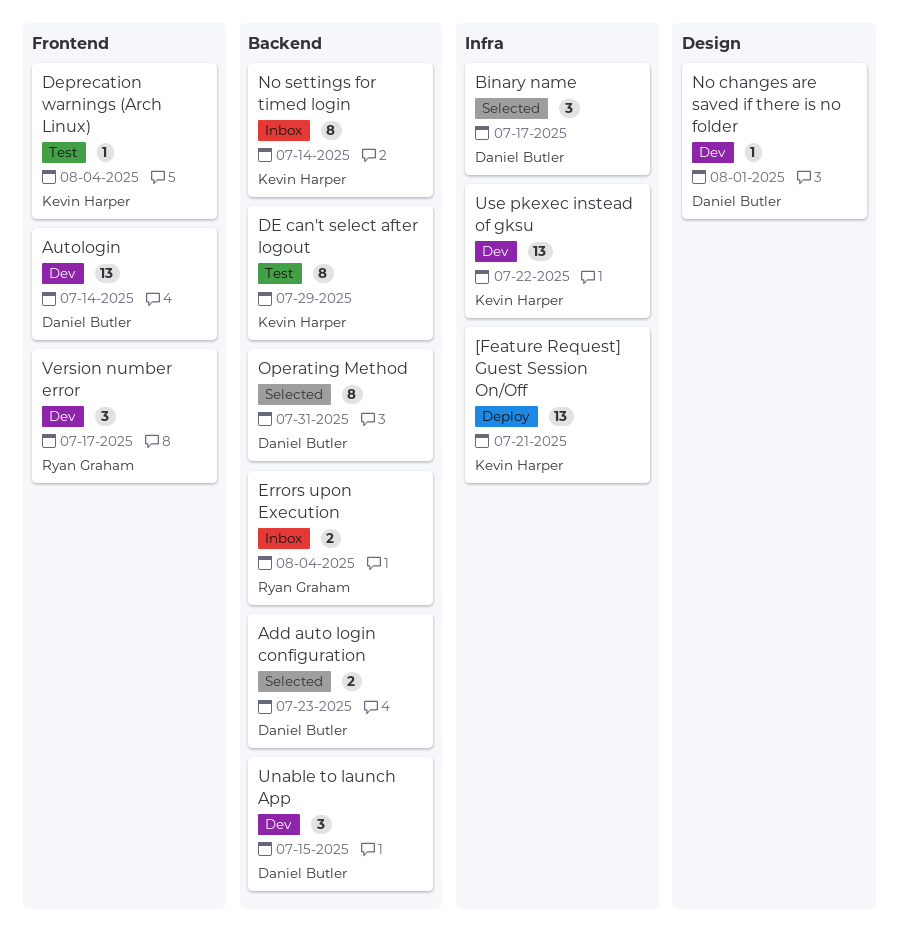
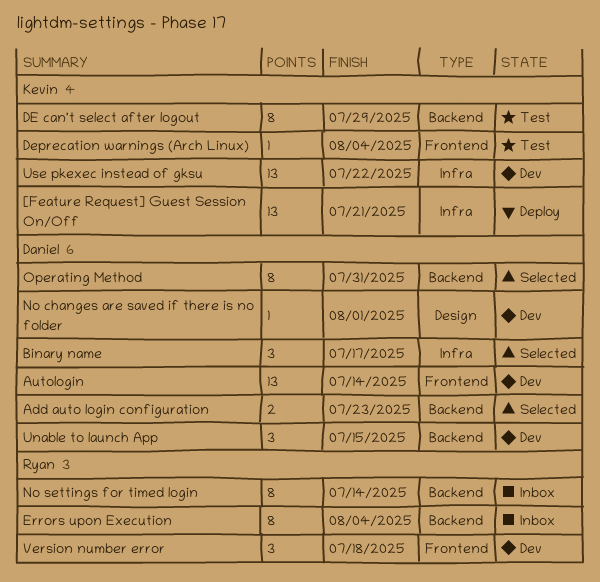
Errors upon Execution, estimate: 2 -> 8
No settings for timed login, owner: Kevin Harper -> Ryan Graham
Version number error, due: Jul 17 -> Jul 18

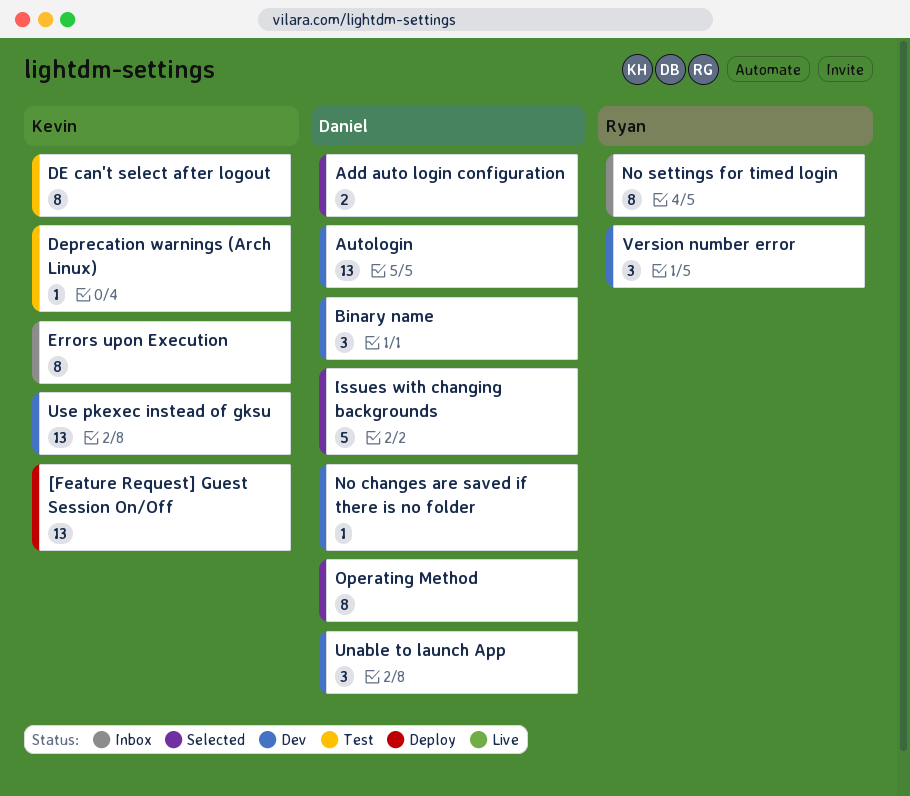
Binary name, status: Selected -> Dev
Errors upon Execution, owner: Ryan -> Kevin
Issues with changing backgrounds: none -> present

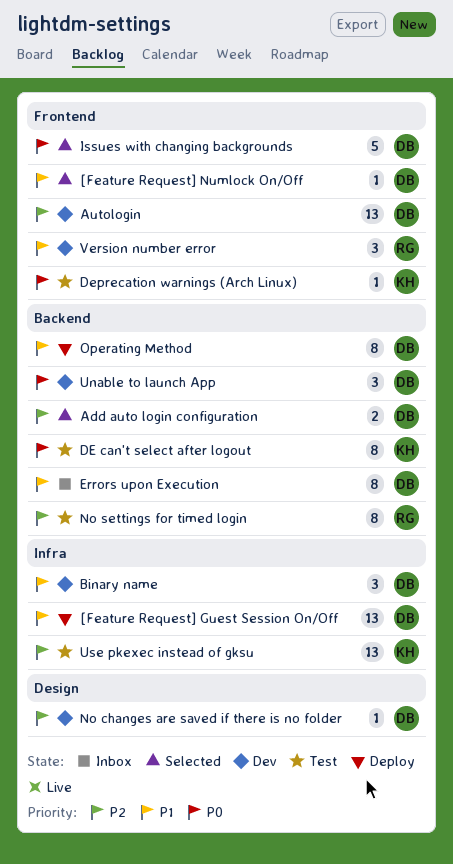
[Feature Request] Guest Session On/Off, owner: Kevin -> Daniel
[Feature Request] Numlock On/Off: none -> present
Errors upon Execution, owner: Kevin -> Daniel
No settings for timed login, status: Inbox -> Test
Operating Method, status: Selected -> Deploy
Use pkexec instead of gksu, status: Dev -> Test

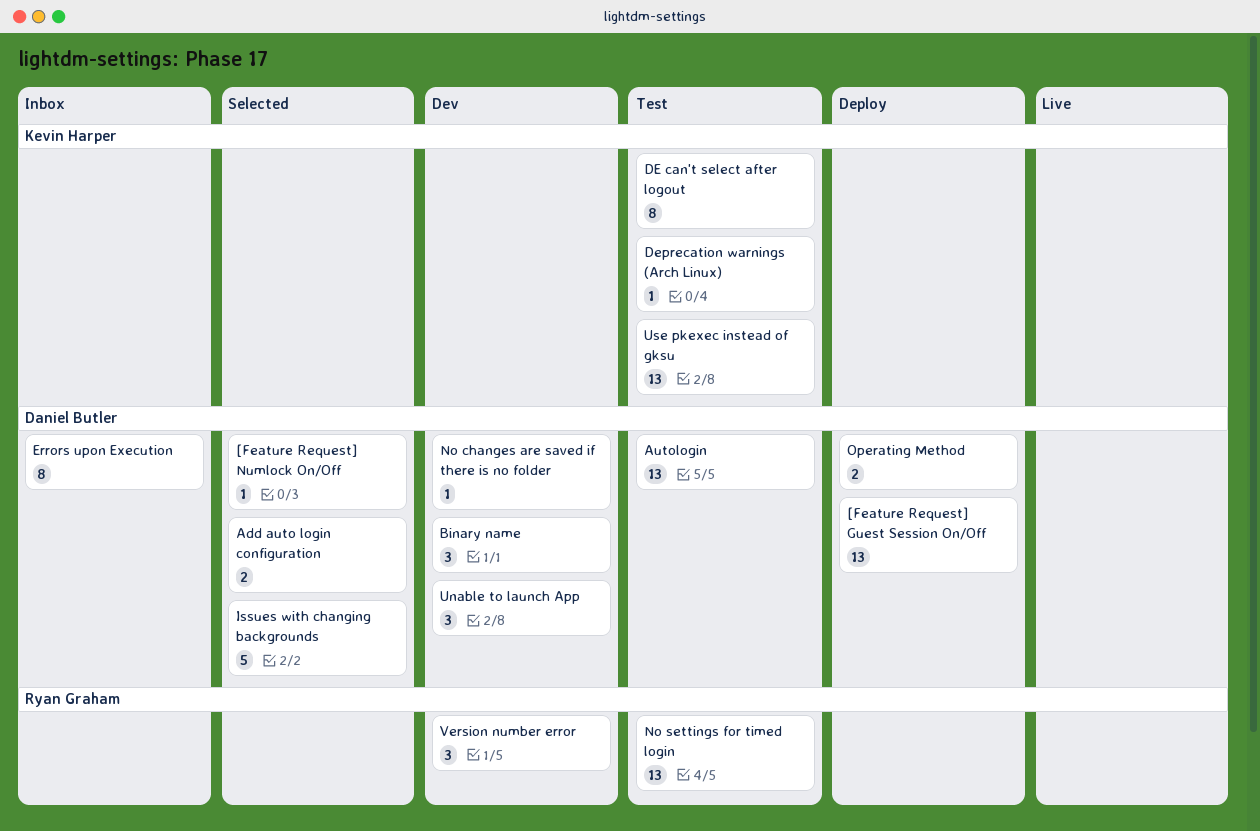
Autologin, status: Dev -> Test
No settings for timed login, estimate: 8 -> 13
Operating Method, estimate: 8 -> 2

